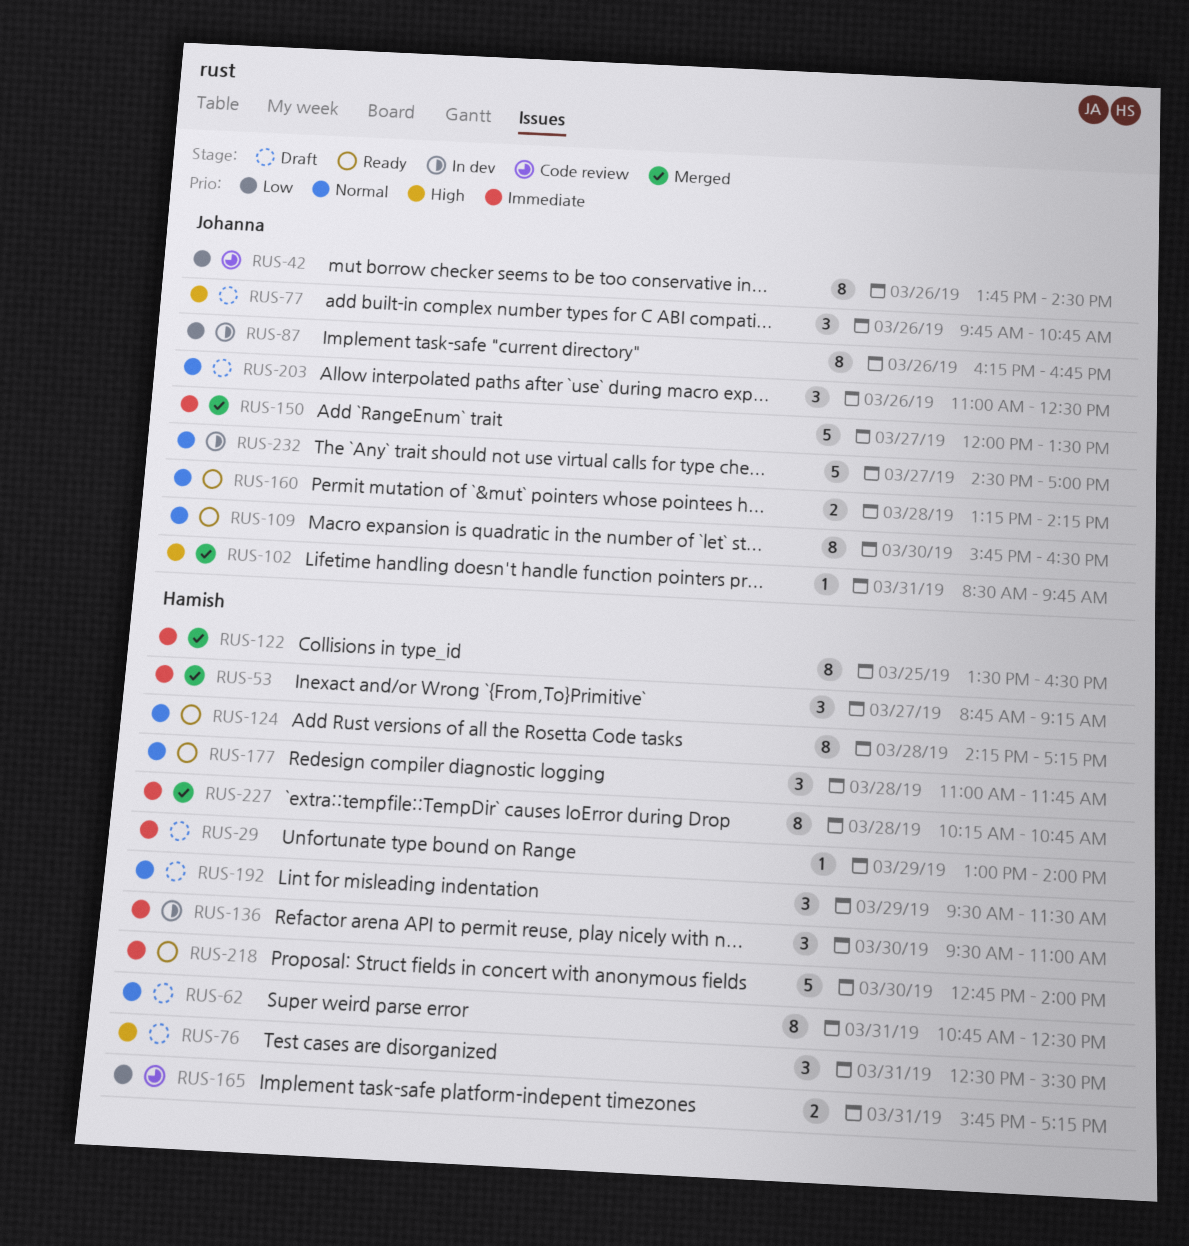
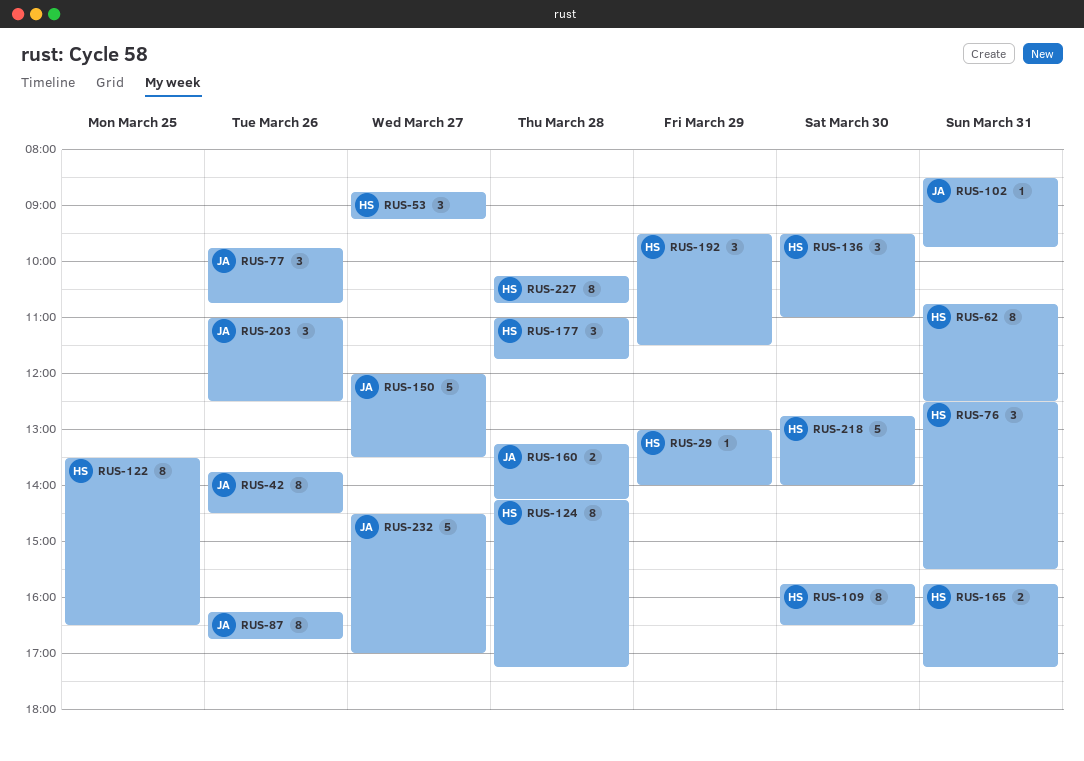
RUS-109, owner: Johanna -> Hamish

